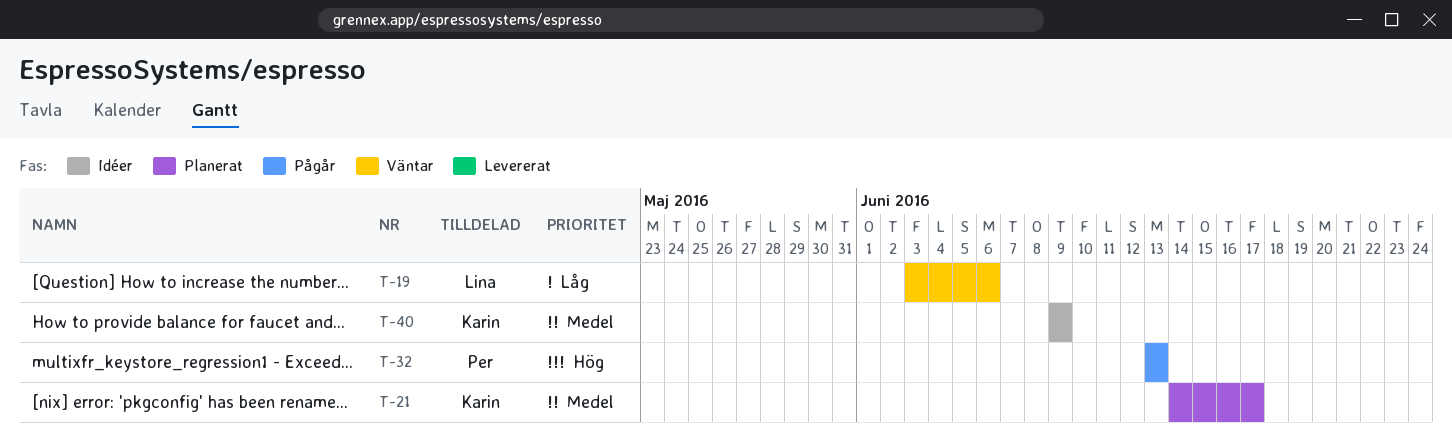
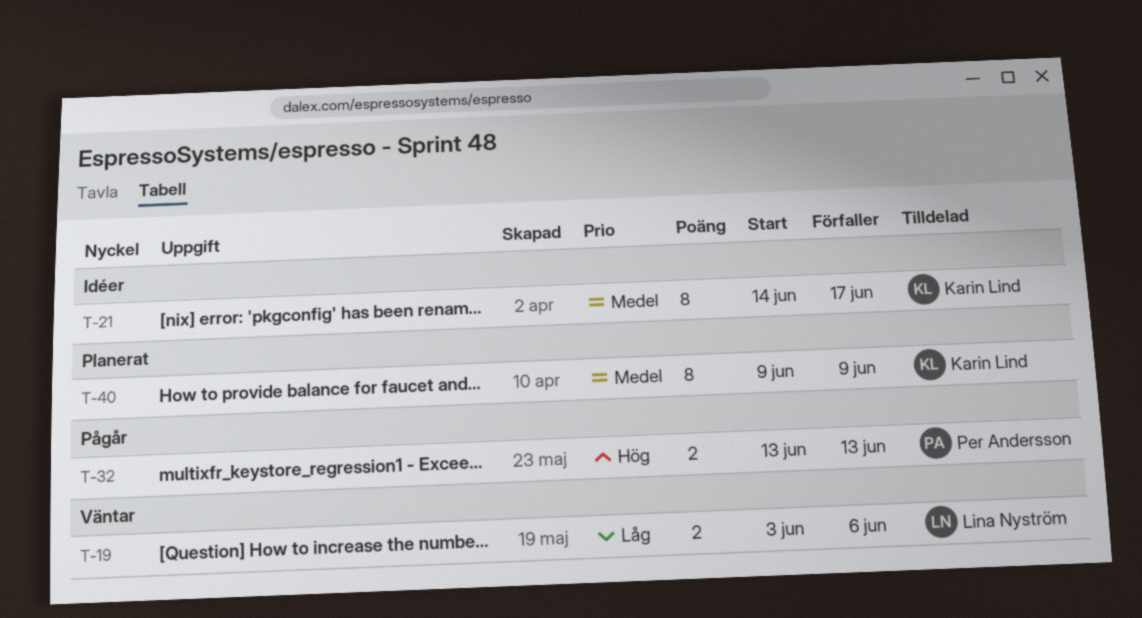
T-21, status: Planerat -> Idéer
T-40, status: Idéer -> Planerat

